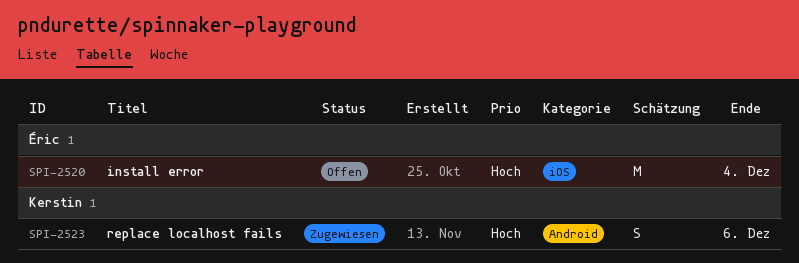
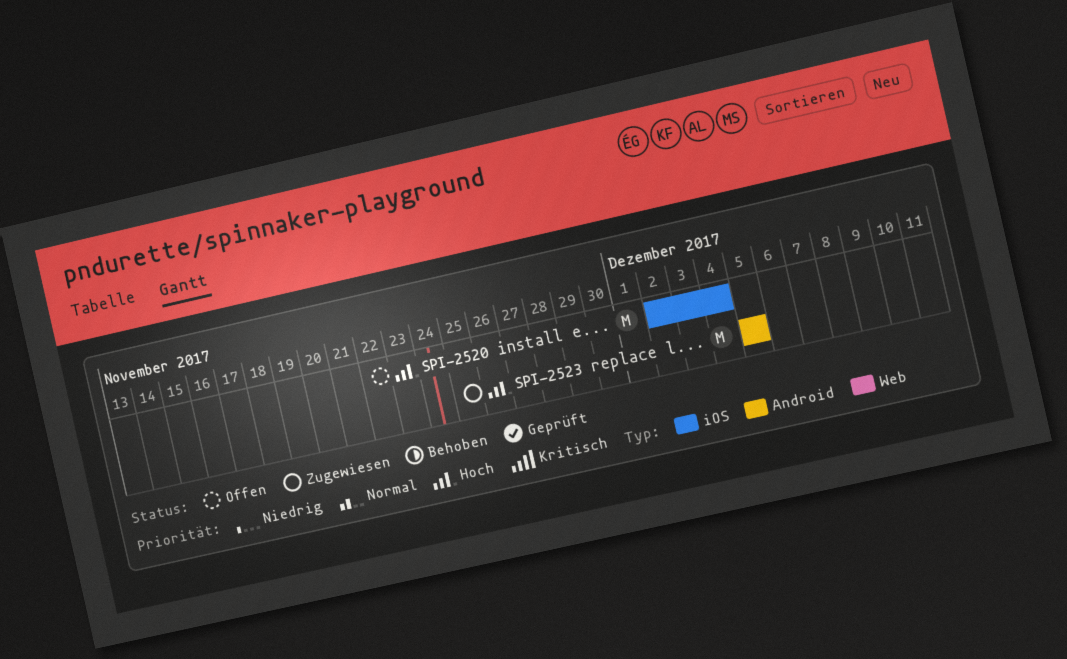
SPI-2523, estimate: S -> M
SPI-2523, due: Dec 6 -> Dec 5

